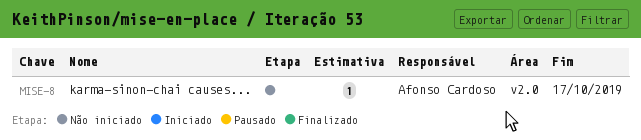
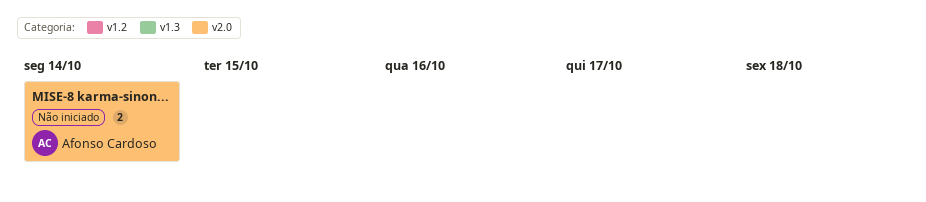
MISE-8, estimate: 1 -> 2
MISE-8, due: Oct 17 -> Oct 14

